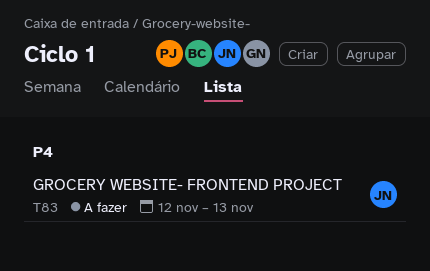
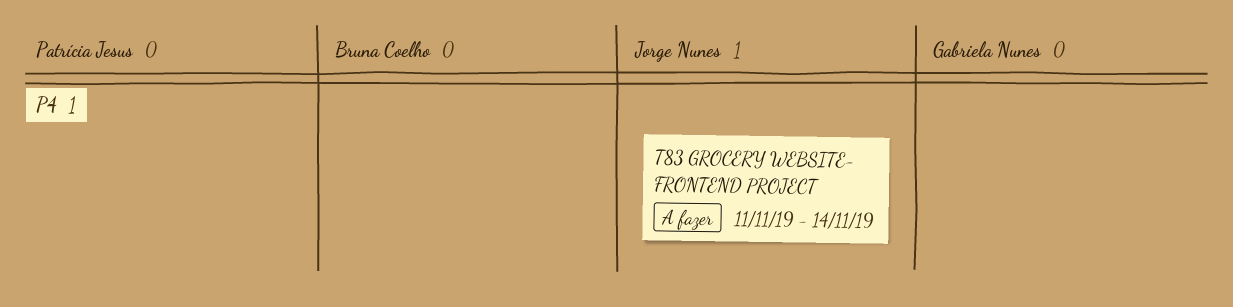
T83, start: Nov 12 -> Nov 11
T83, due: Nov 13 -> Nov 14

